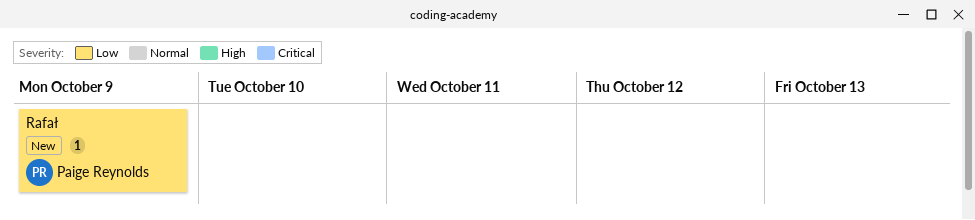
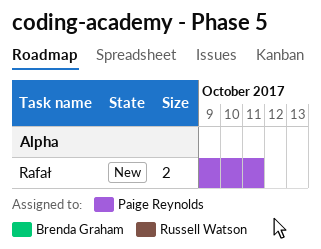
Rafał, estimate: 1 -> 2
Rafał, due: Oct 9 -> Oct 11

